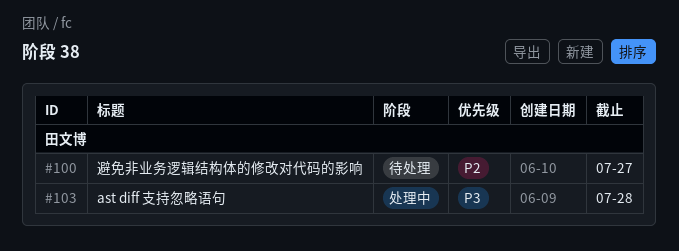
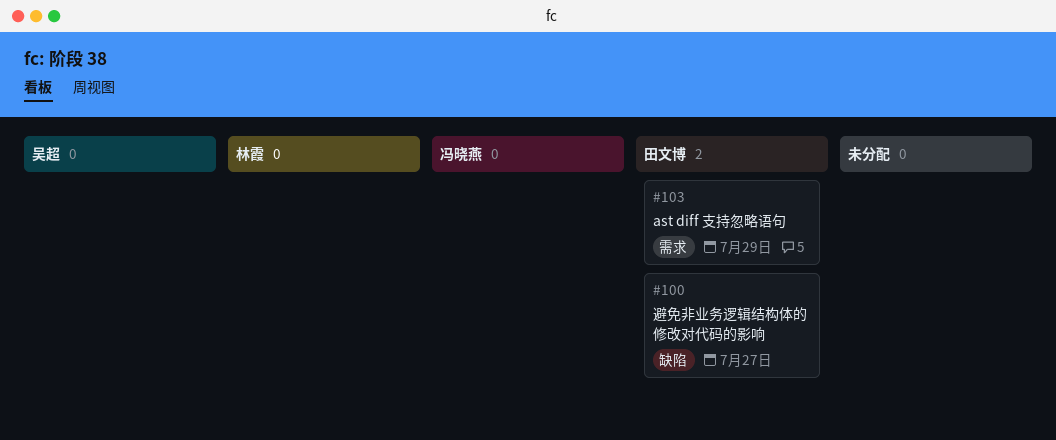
#103, due: Jul 28 -> Jul 29

